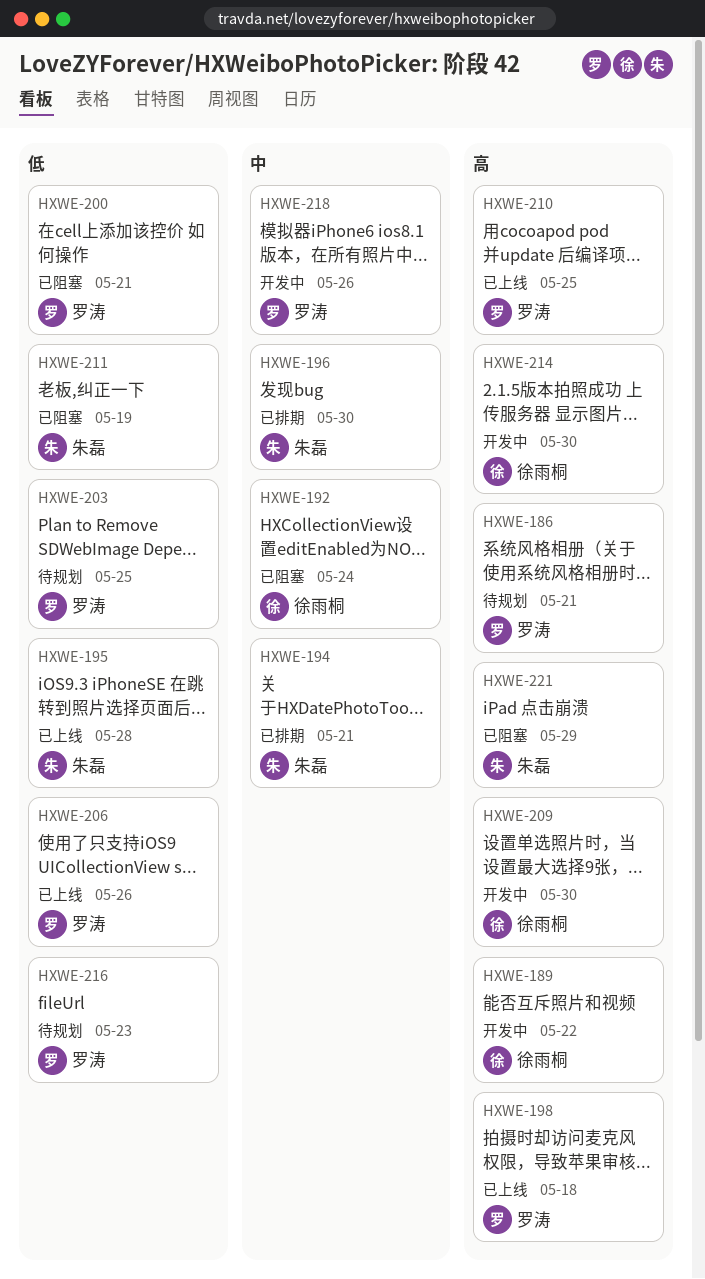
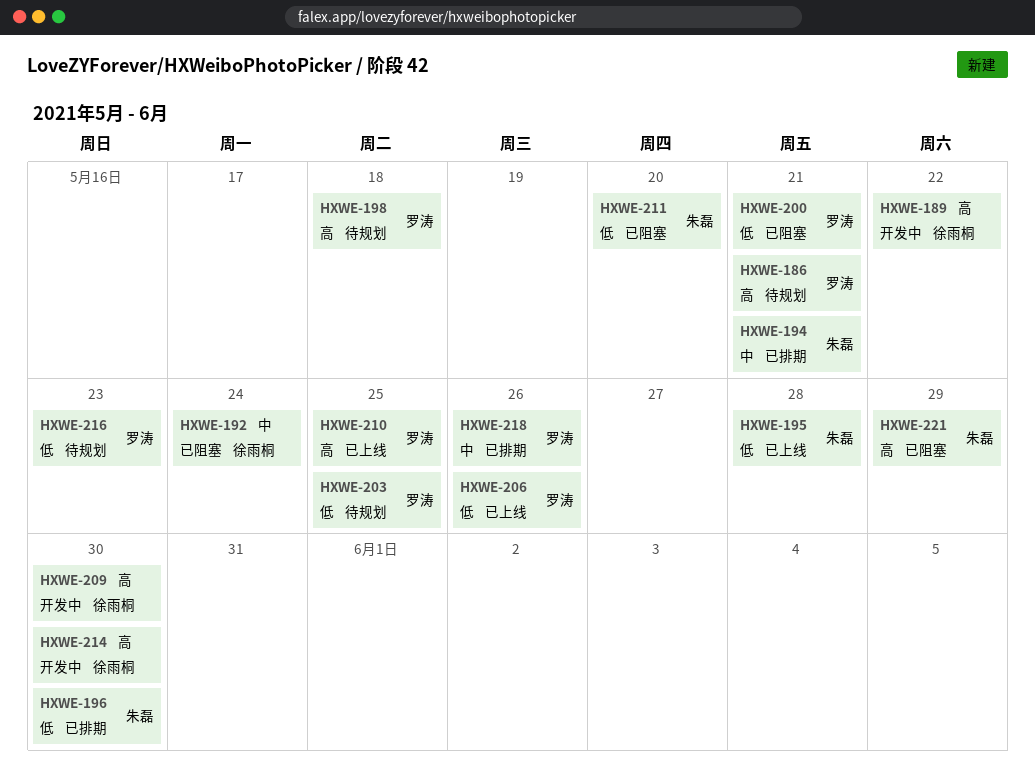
HXWE-196, priority: 中 -> 低
HXWE-198, status: 已上线 -> 待规划
HXWE-211, due: May 19 -> May 20
HXWE-218, status: 开发中 -> 已排期

